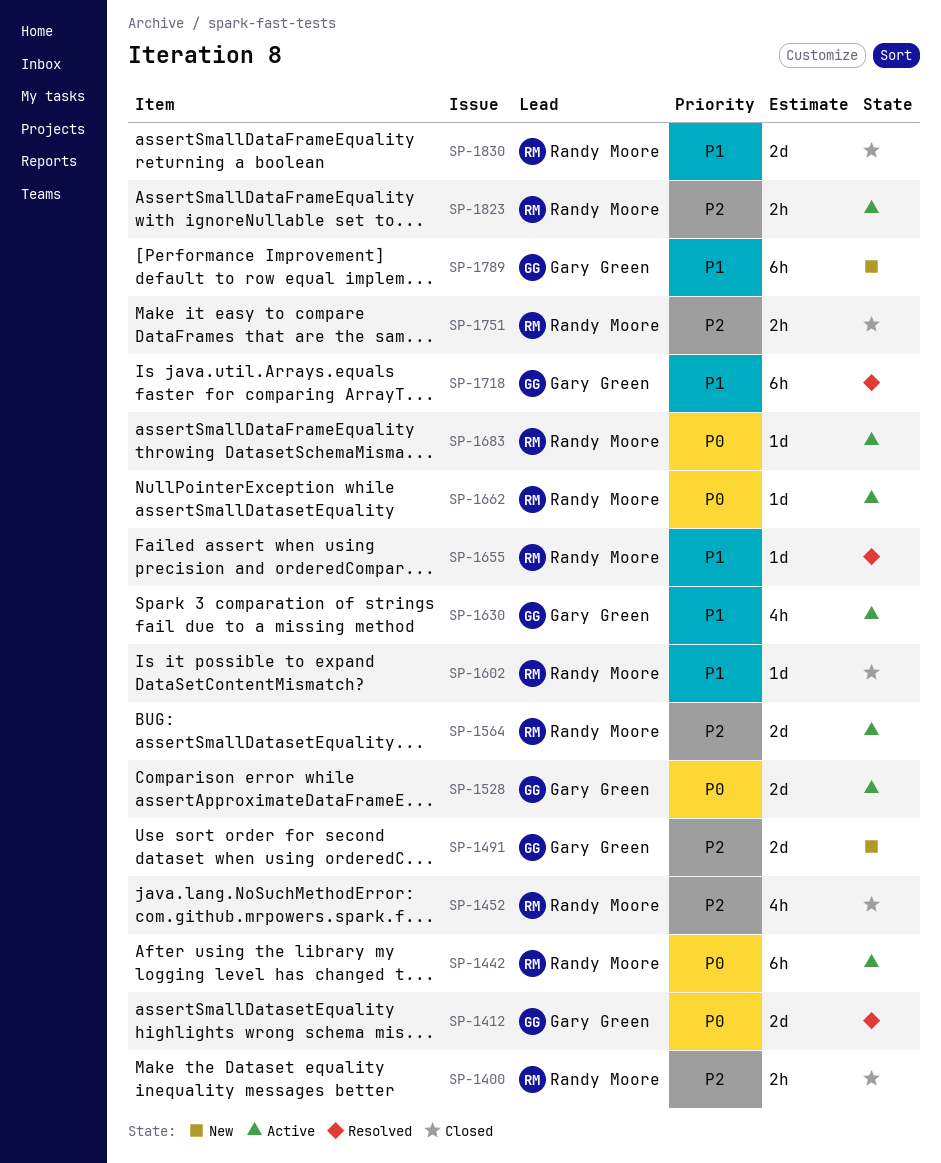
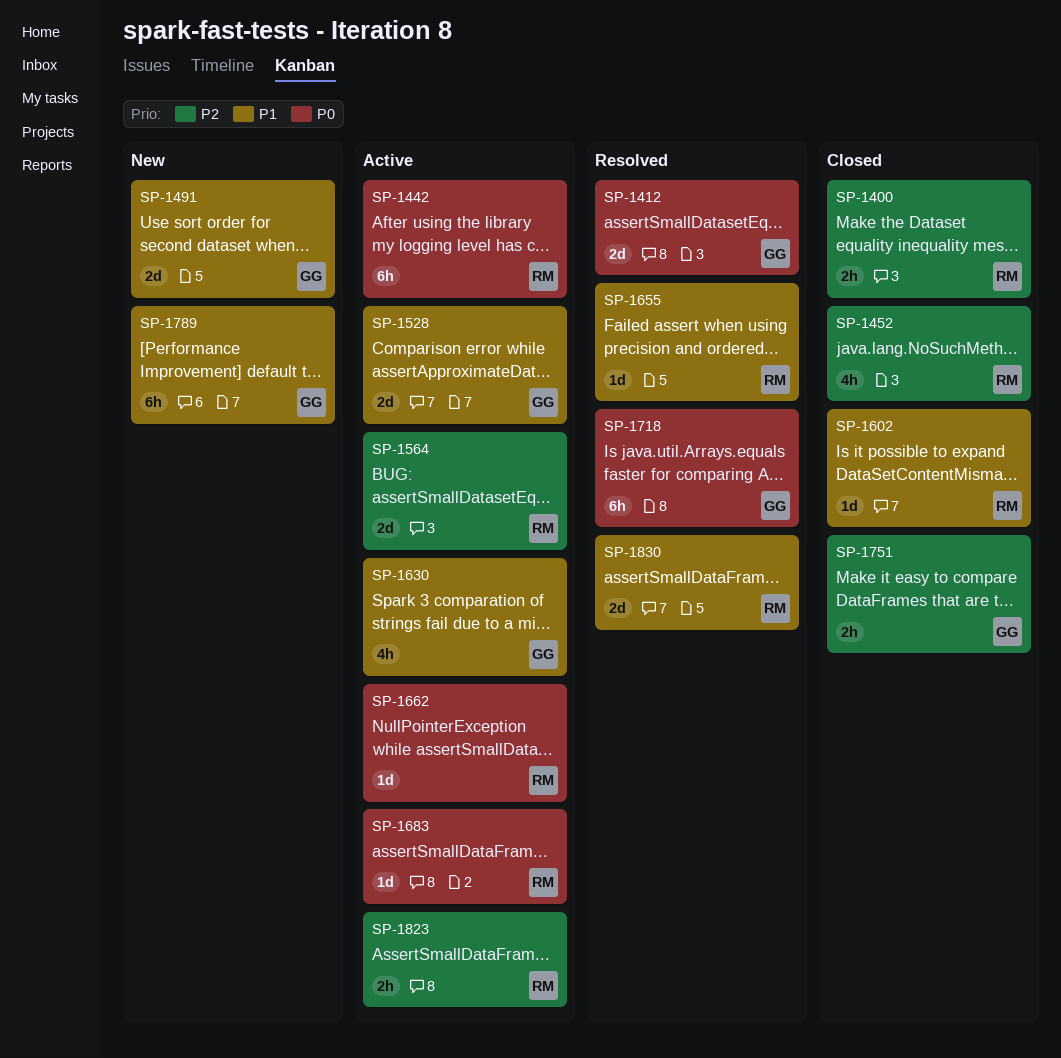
SP-1491, priority: P2 -> P1
SP-1528, priority: P0 -> P1
SP-1718, priority: P1 -> P0
SP-1751, owner: Randy Moore -> Gary Green
SP-1830, status: Closed -> Resolved

